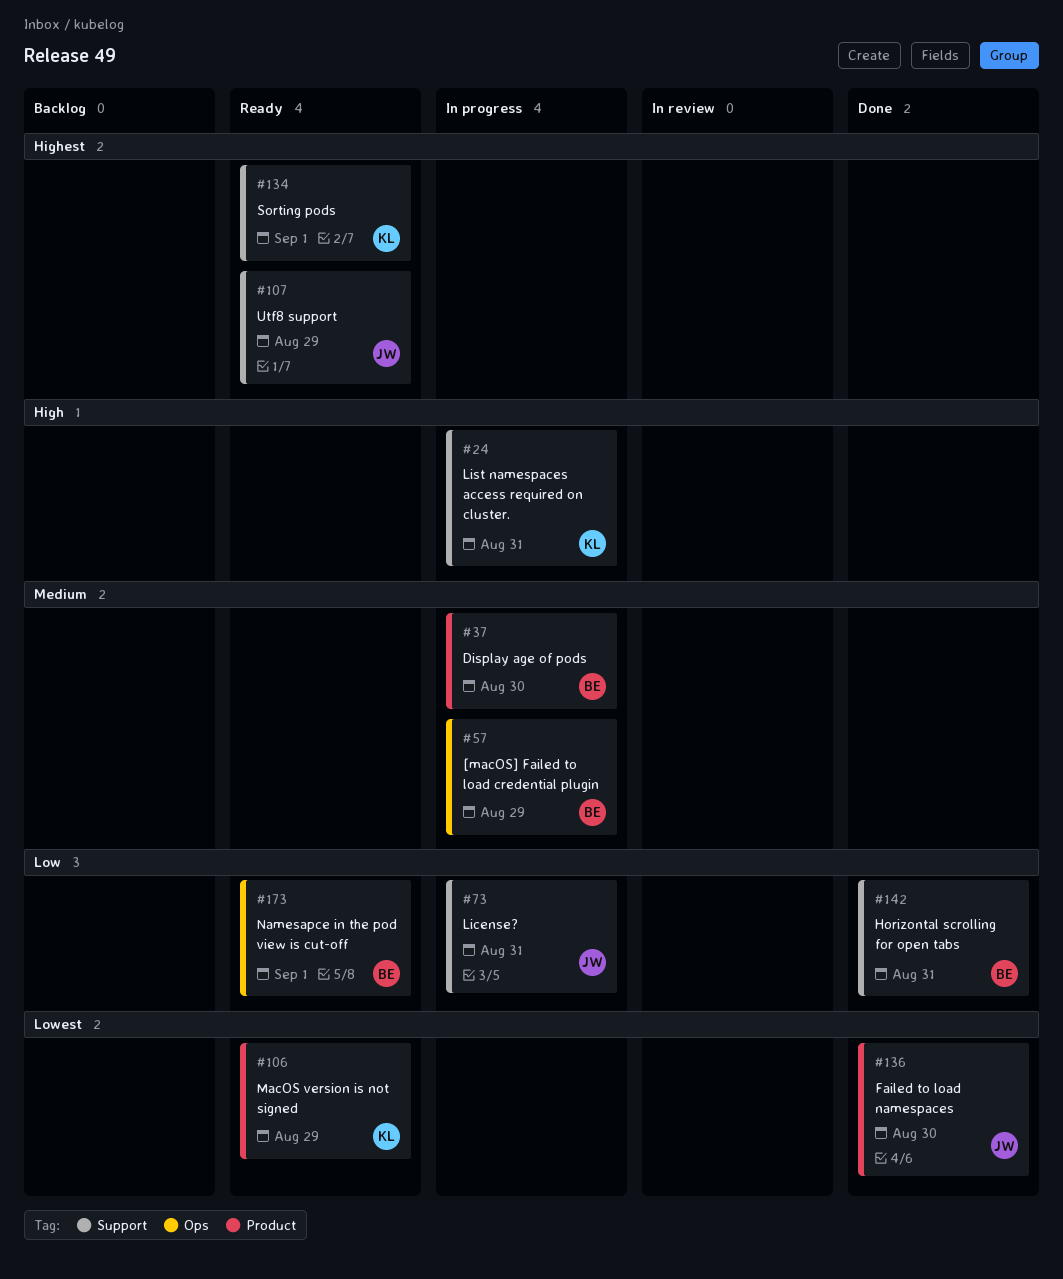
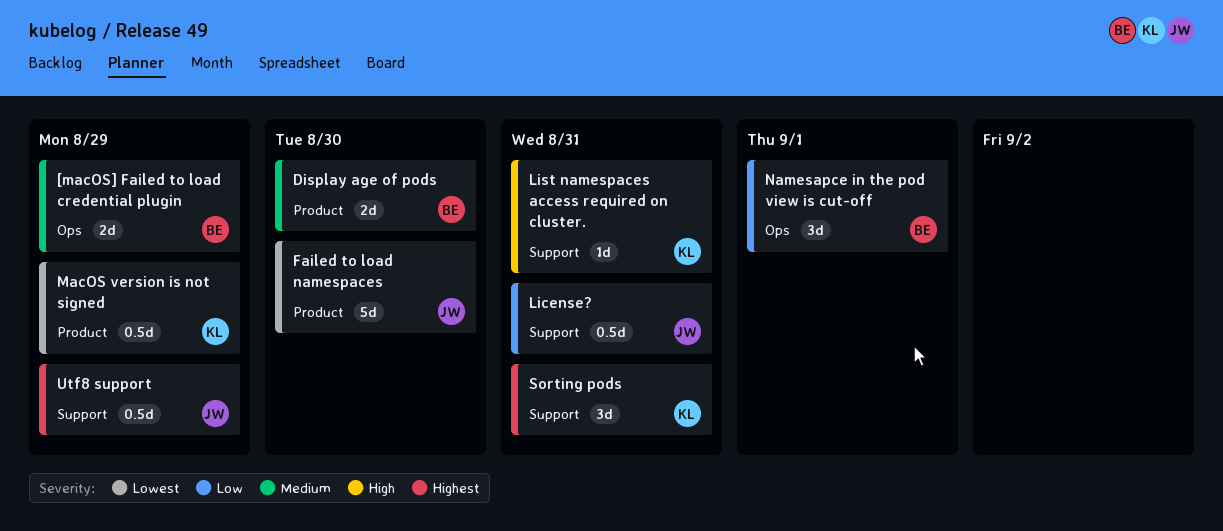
Horizontal scrolling for open tabs: present -> none
Sorting pods, due: Sep 1 -> Aug 31

